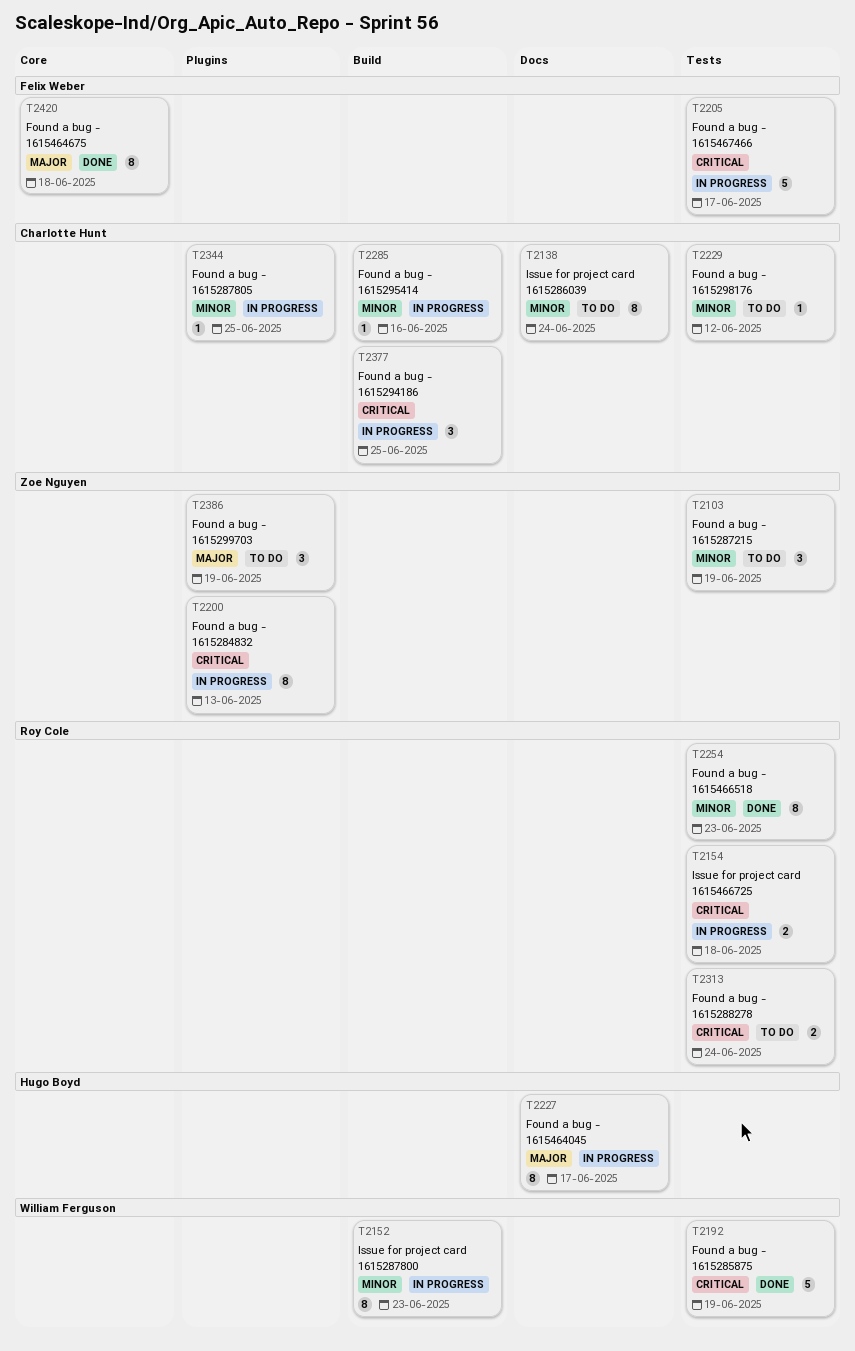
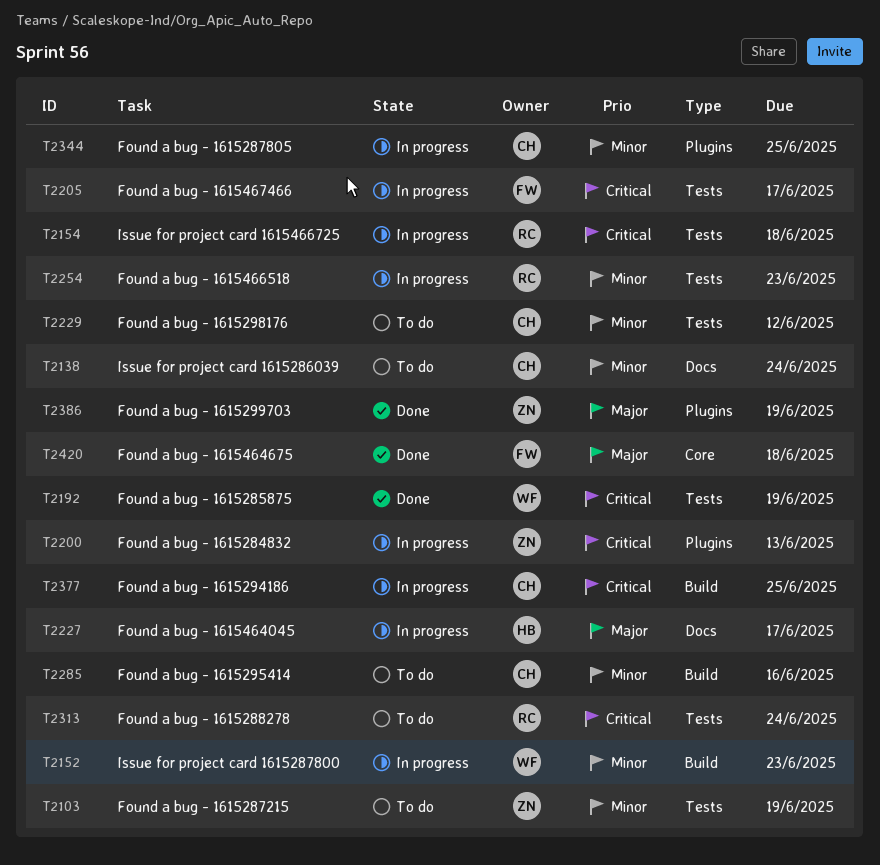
T2254, status: Done -> In progress
T2285, status: In progress -> To do
T2386, status: To do -> Done

